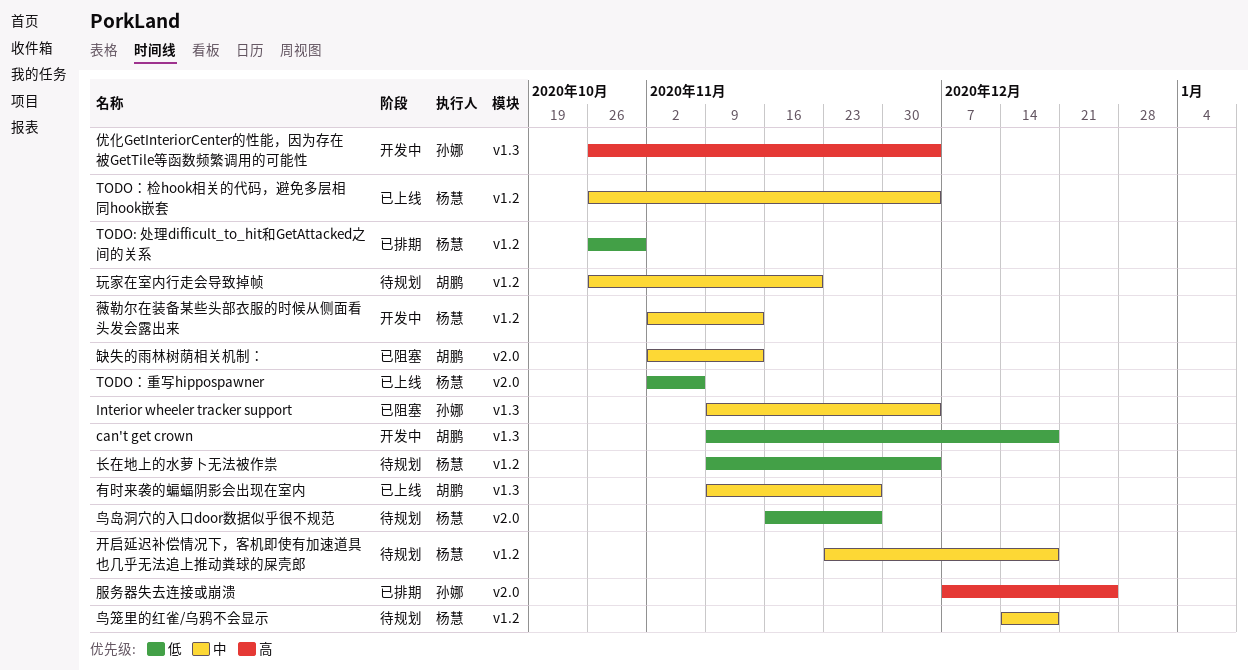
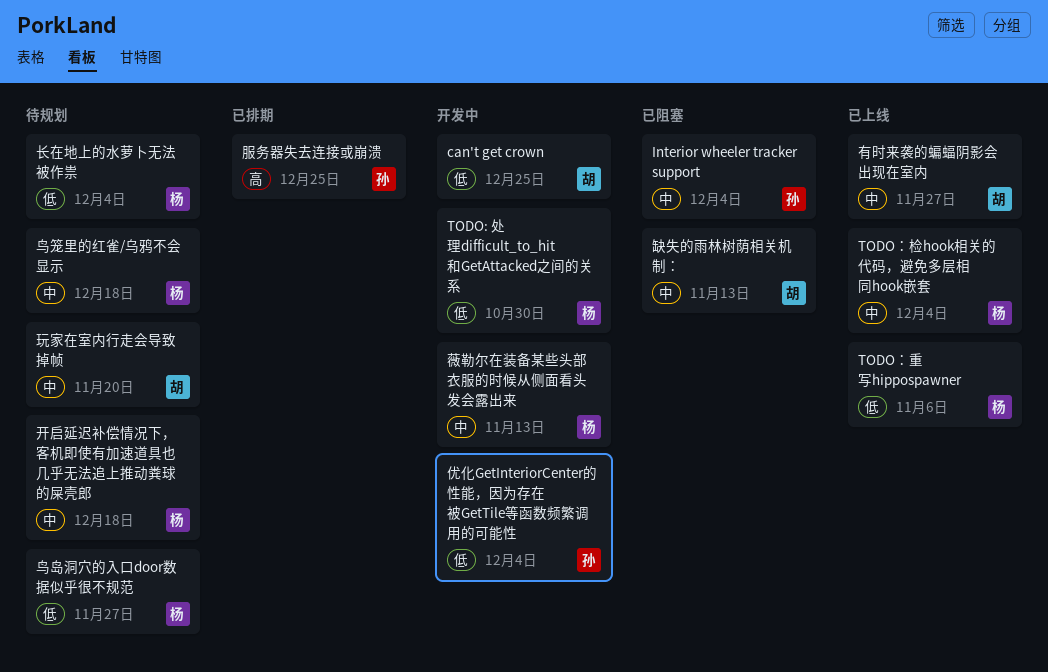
can't get crown, due: Dec 18 -> Dec 25
TODO: 处理difficult_to_hit和GetAttacked之间的关系, status: 已排期 -> 开发中
优化GetInteriorCenter的性能，因为存在被GetTile等函数频繁调用的可能性, priority: 高 -> 低

